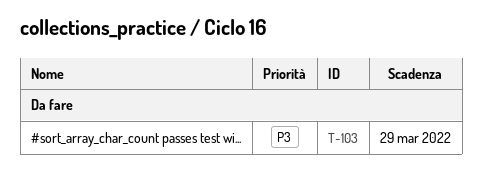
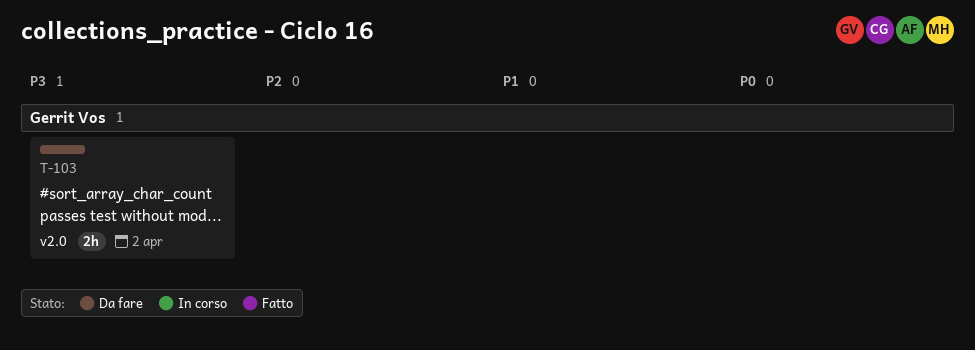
T-103, due: Mar 29 -> Apr 2

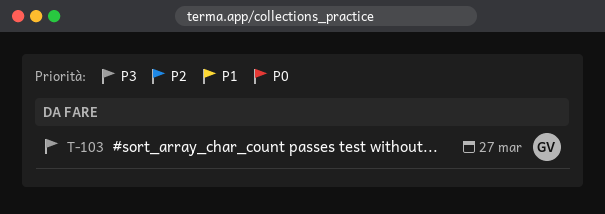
T-103, due: Apr 2 -> Mar 27

